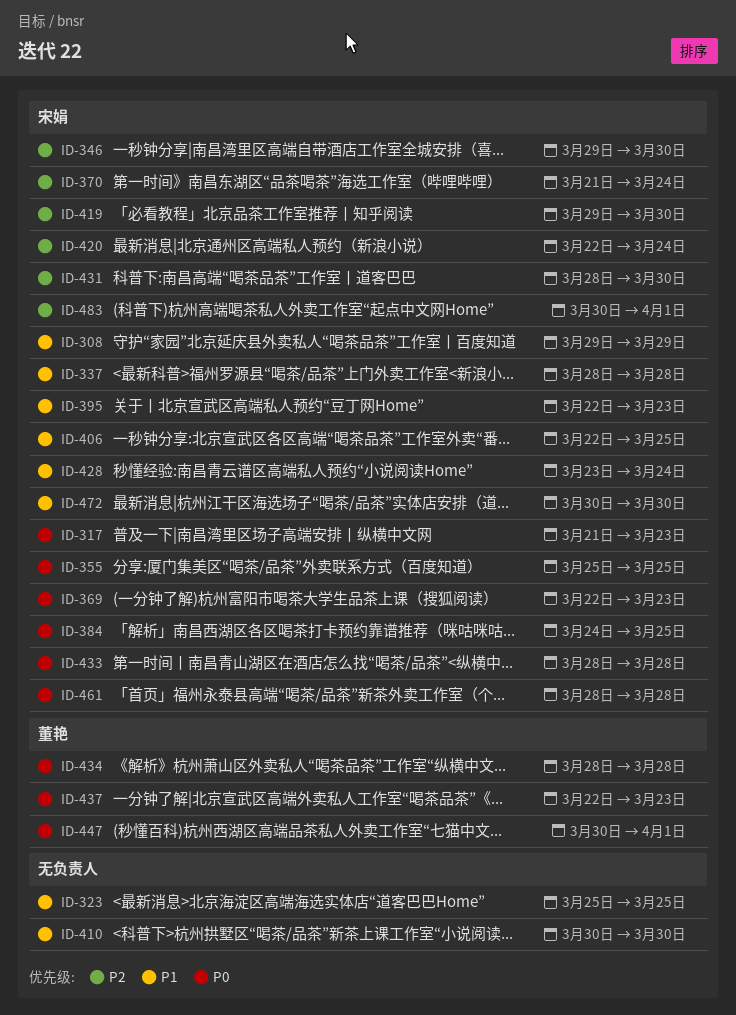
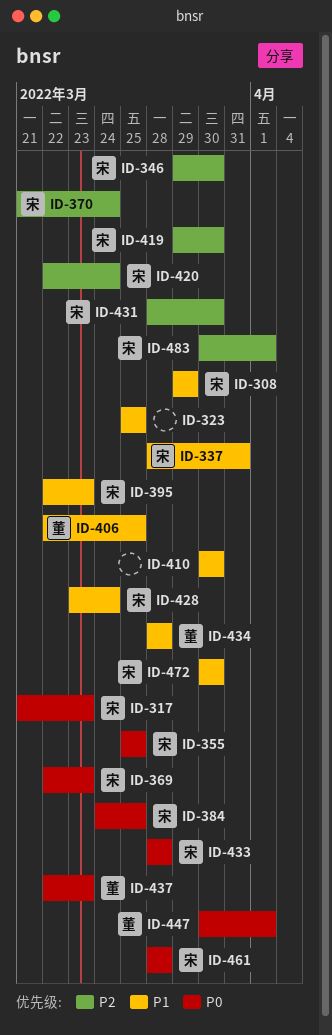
ID-337, due: Mar 28 -> Mar 31
ID-406, owner: 宋娟 -> 董艳
ID-434, priority: P0 -> P1

